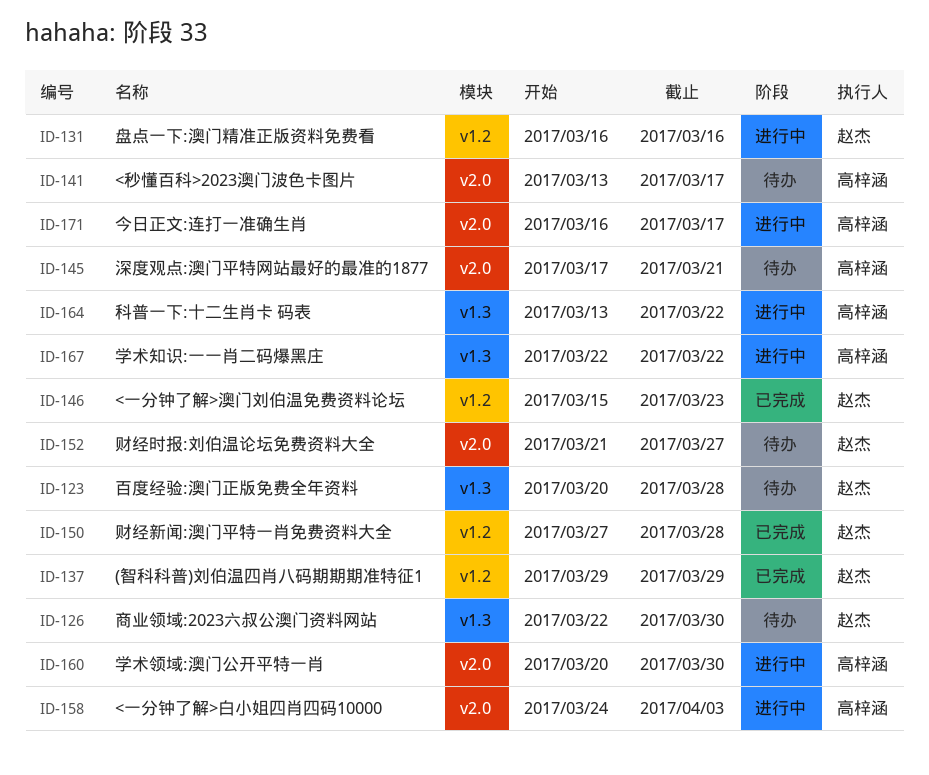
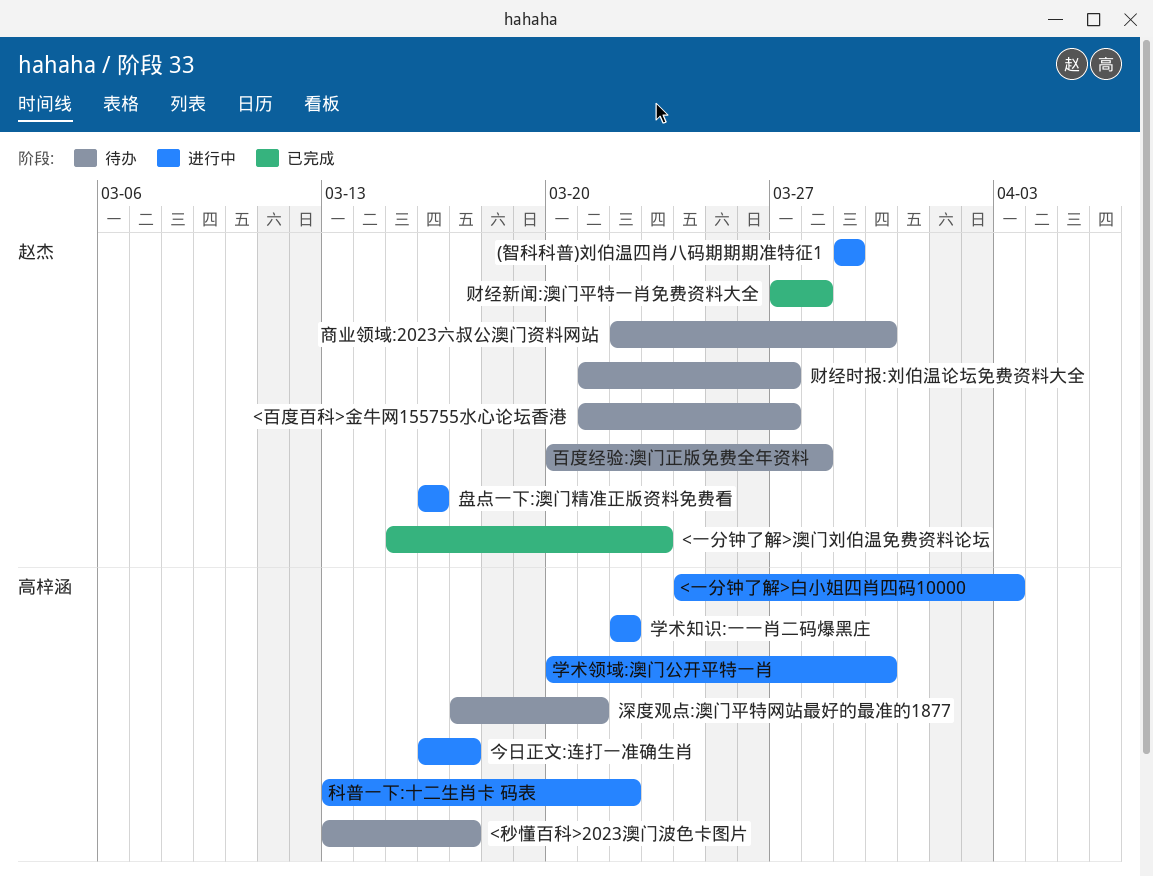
(智科科普)刘伯温四肖八码期期期准特征1, status: 已完成 -> 进行中
<百度百科>金牛网155755水心论坛香港: none -> present

